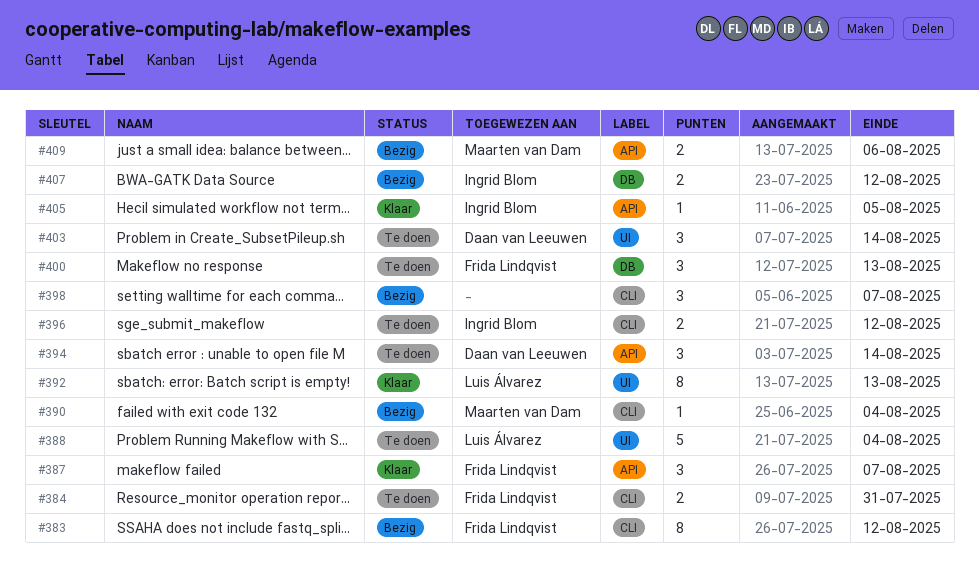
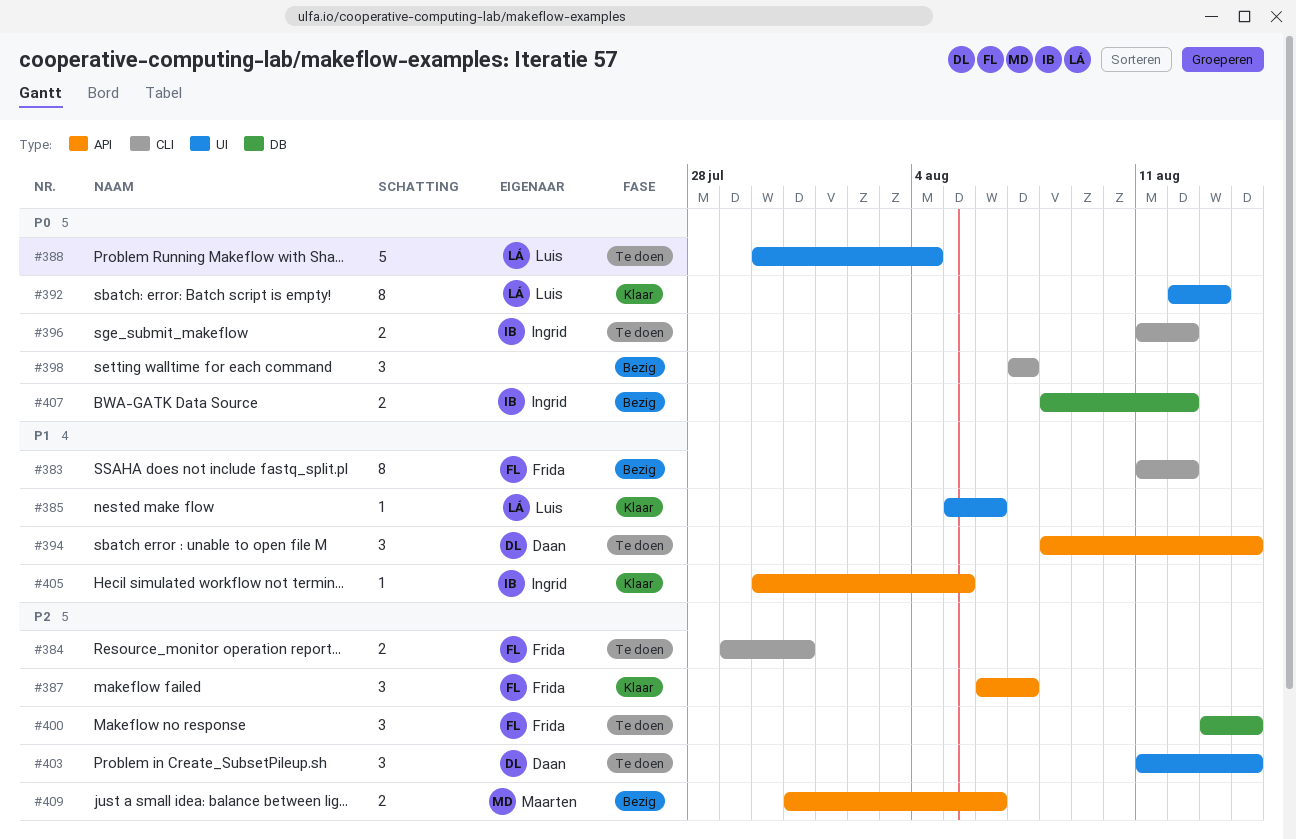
#385: none -> present
#390: present -> none
#400, due: Aug 13 -> Aug 14

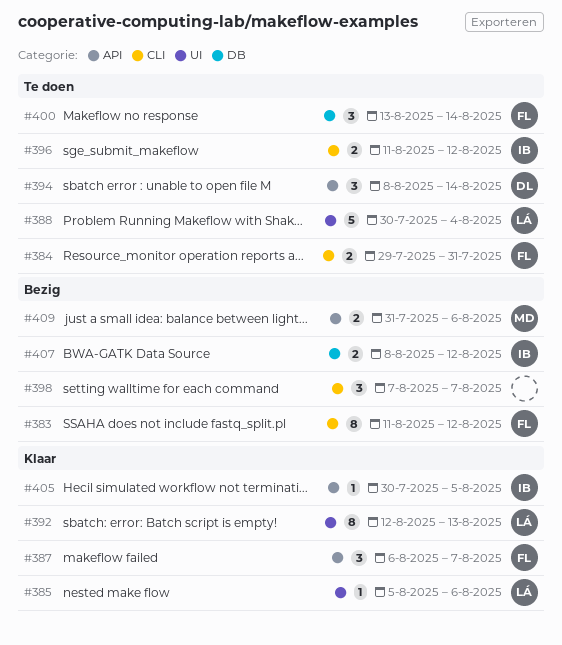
#403: present -> none

